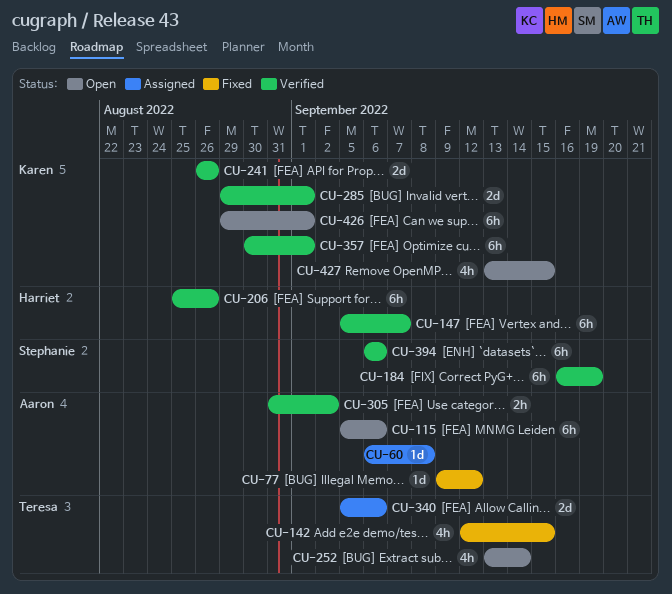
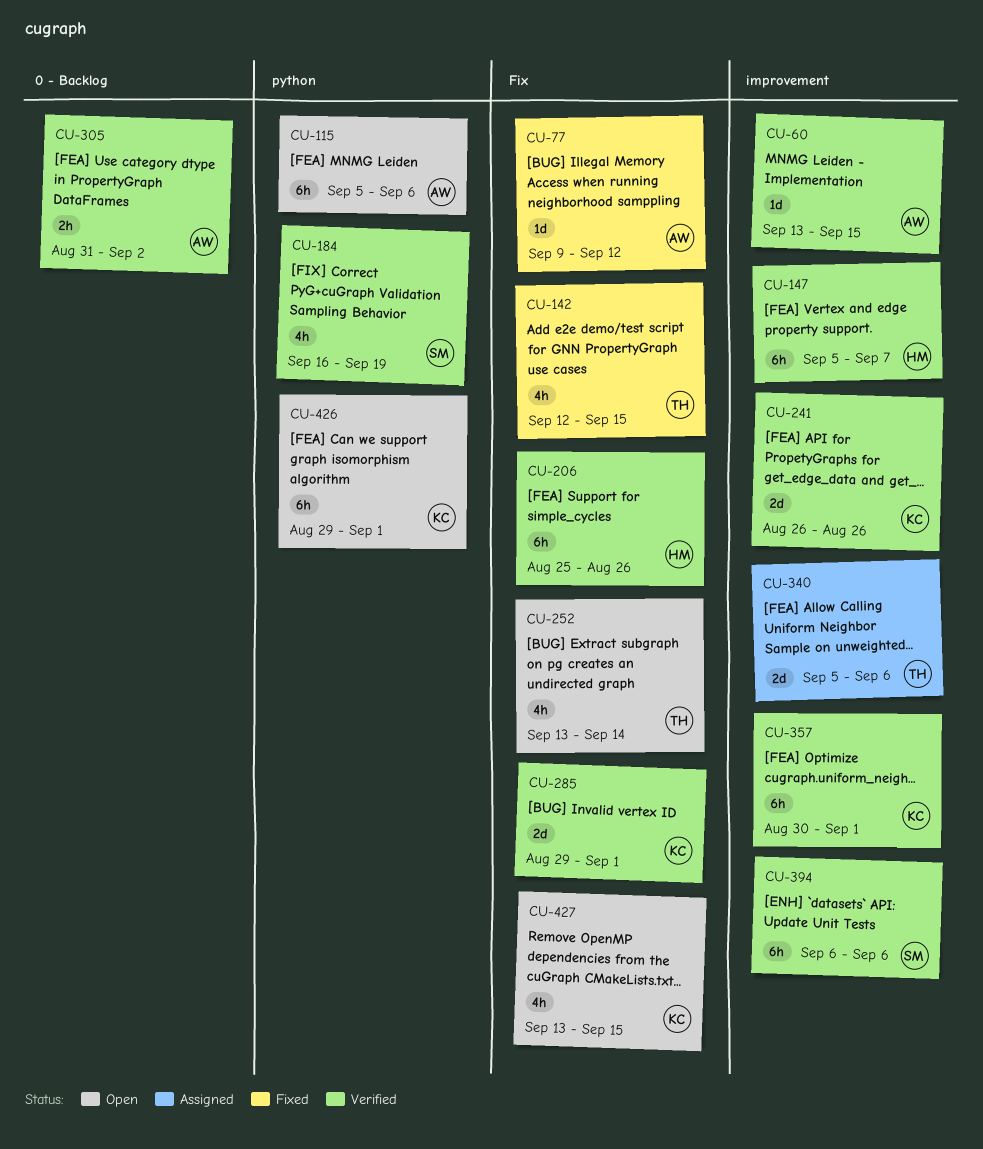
CU-60, status: Assigned -> Verified
CU-60, start: Sep 6 -> Sep 13
CU-60, due: Sep 8 -> Sep 15
CU-184, estimate: 6h -> 4h

